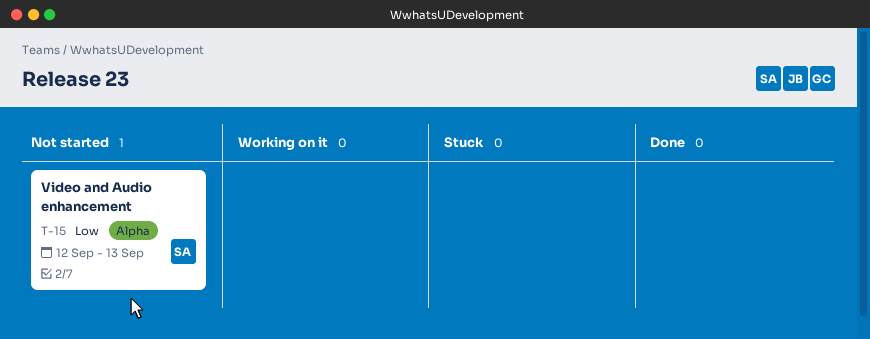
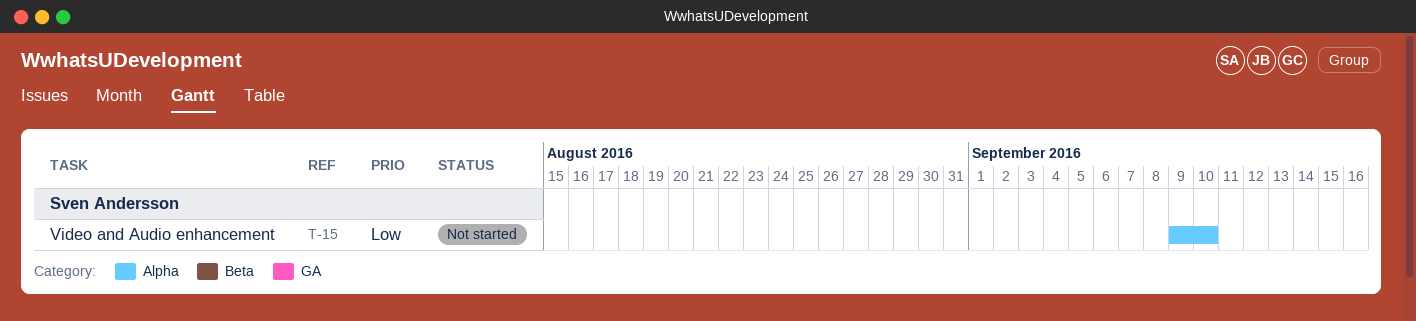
T-15, start: Sep 12 -> Sep 9
T-15, due: Sep 13 -> Sep 10

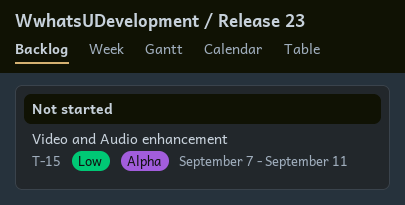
T-15, start: Sep 9 -> Sep 7
T-15, due: Sep 10 -> Sep 11

